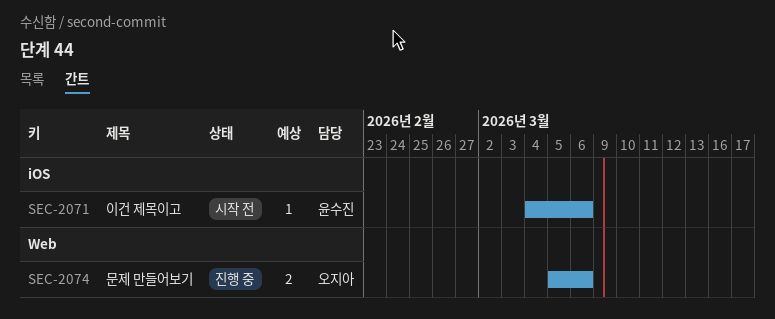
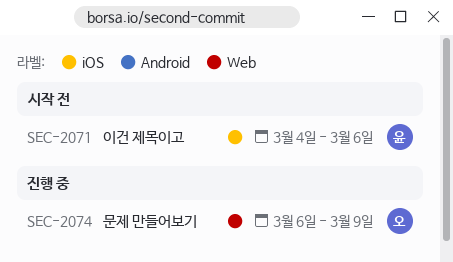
SEC-2074, start: Mar 5 -> Mar 6
SEC-2074, due: Mar 6 -> Mar 9

